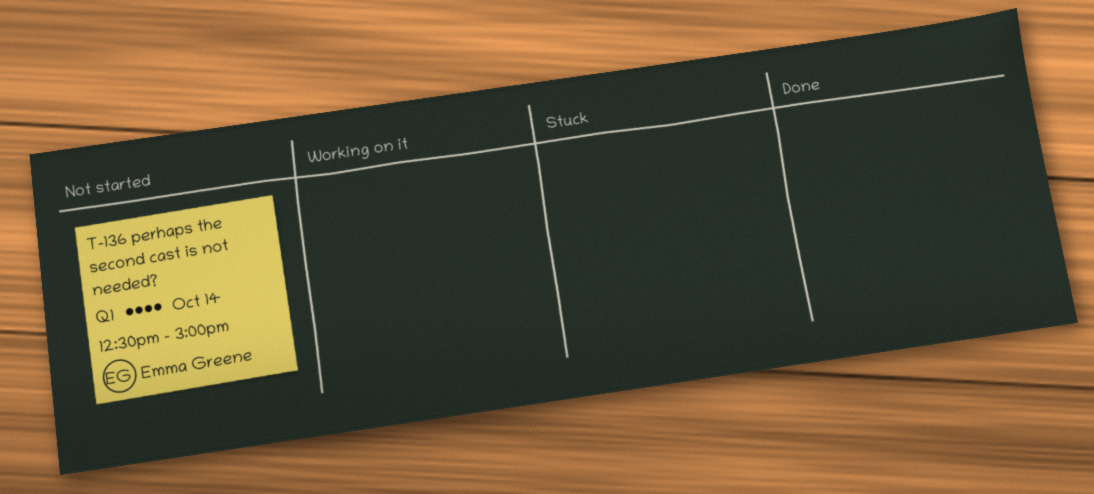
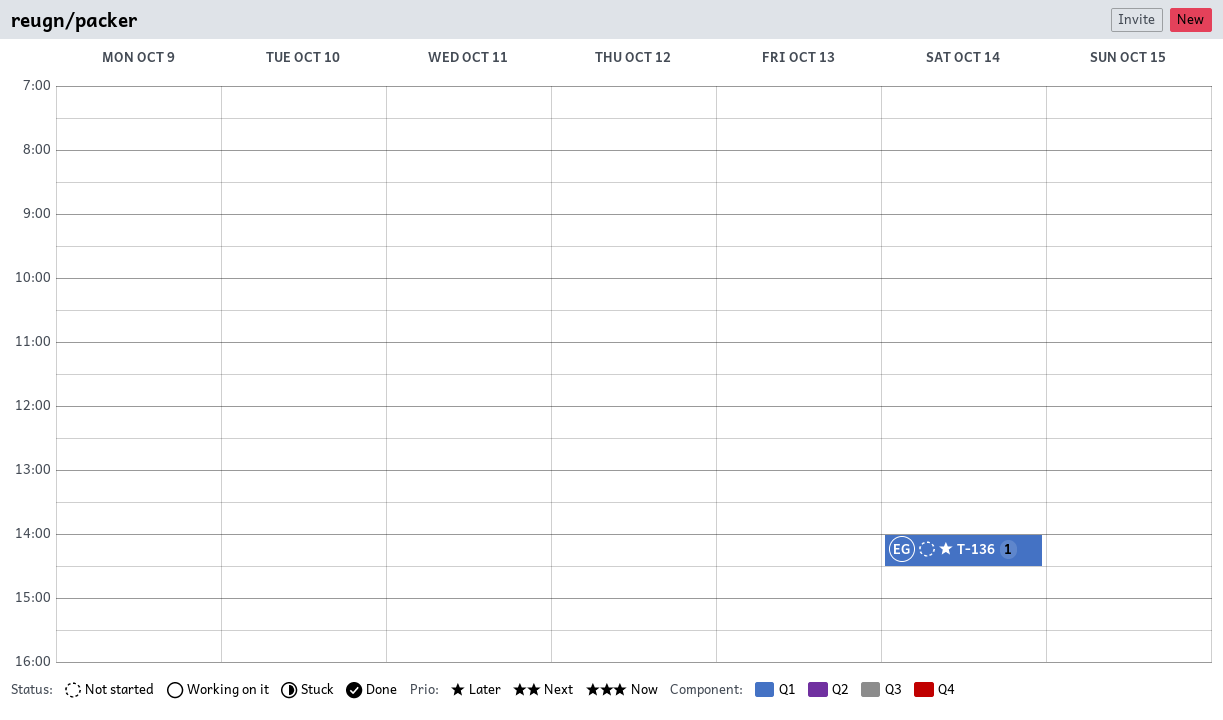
T-136, estimate: 4 -> 1
T-136, begins: 12:30 -> 14:00
T-136, ends: 15:00 -> 14:30

